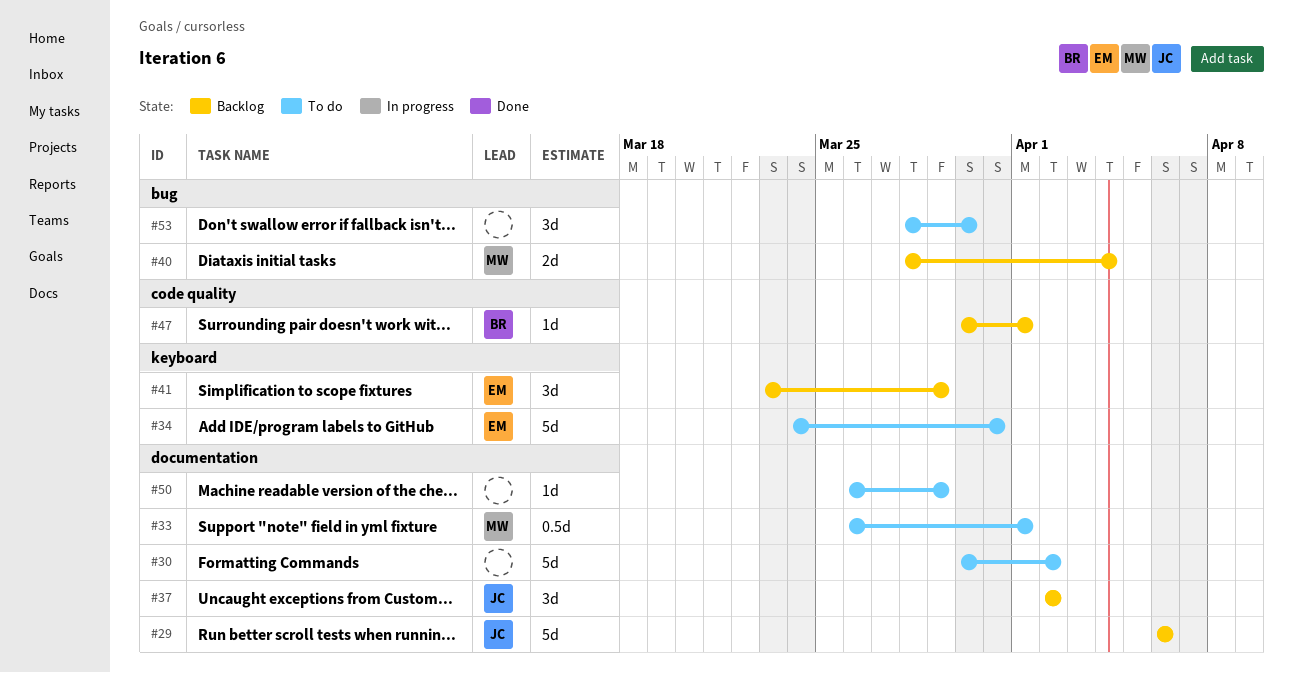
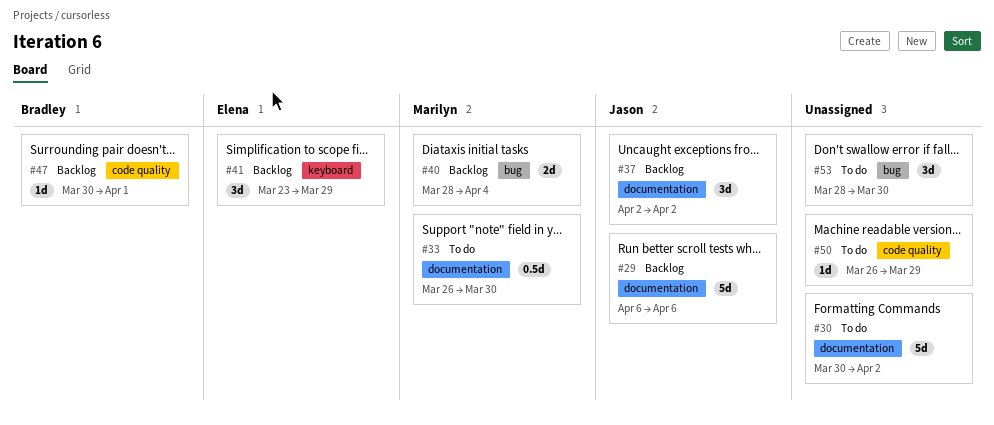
#33, due: Apr 1 -> Mar 30
#34: present -> none
#50, label: documentation -> code quality

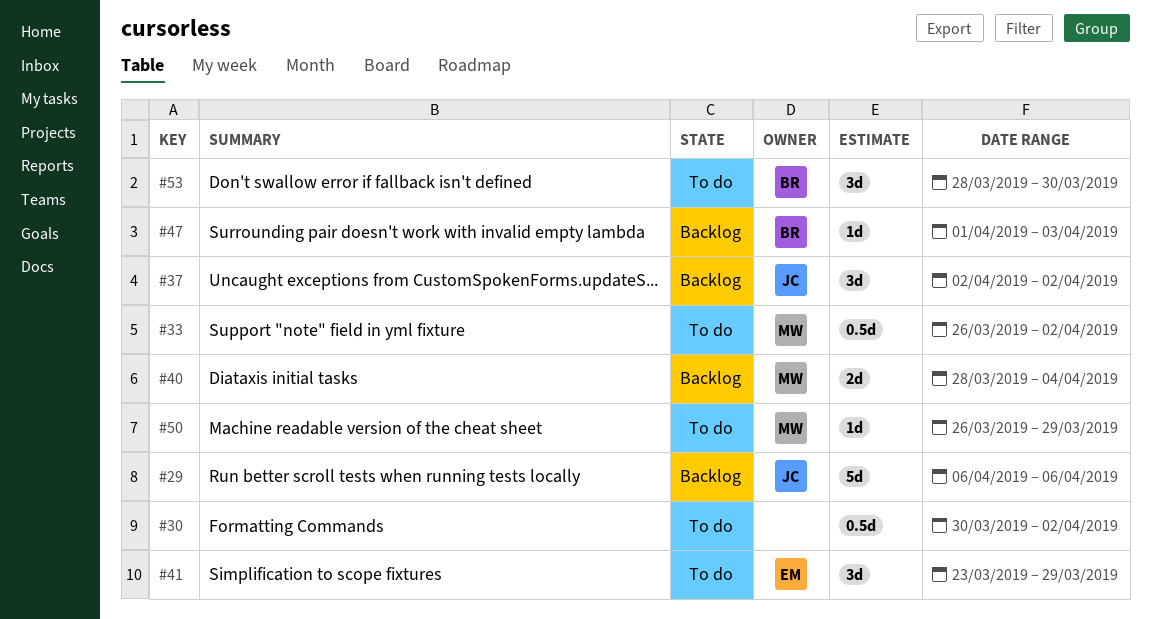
#30, estimate: 5d -> 0.5d
#33, due: Mar 30 -> Apr 2
#41, status: Backlog -> To do
#47, start: Mar 30 -> Apr 1
#47, due: Apr 1 -> Apr 3
#50, owner: none -> Marilyn
#53, owner: none -> Bradley

